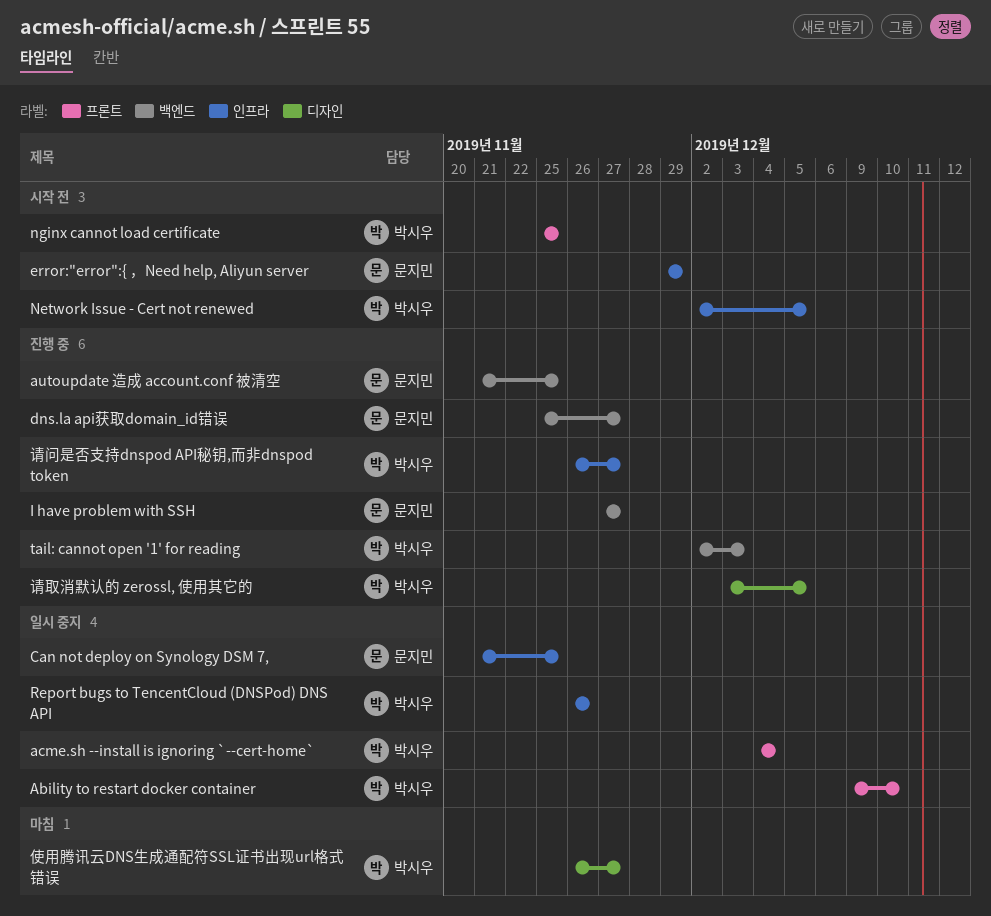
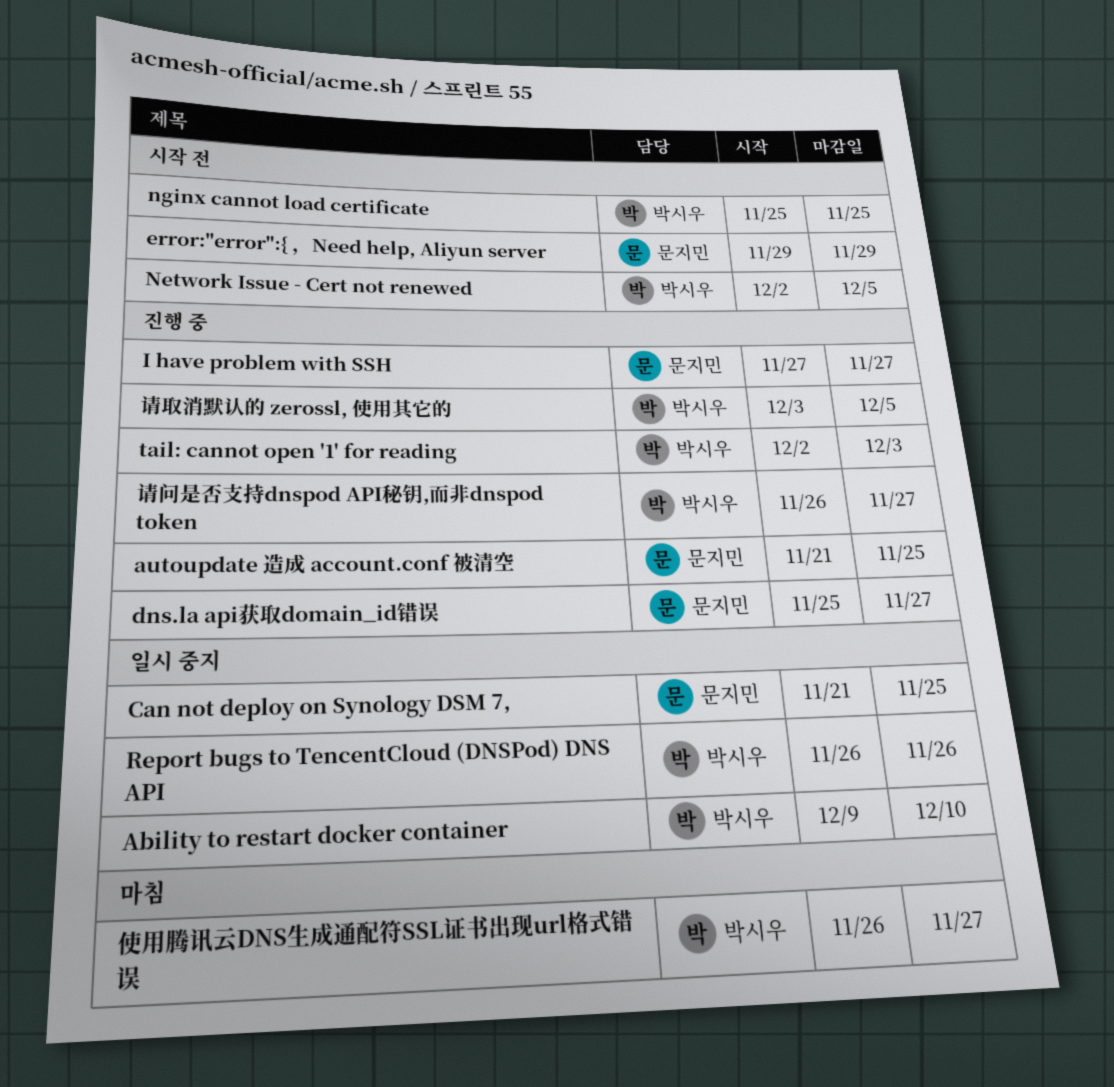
acme.sh --install is ignoring `--cert-home`: present -> none

